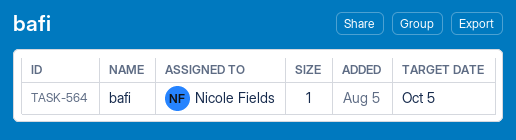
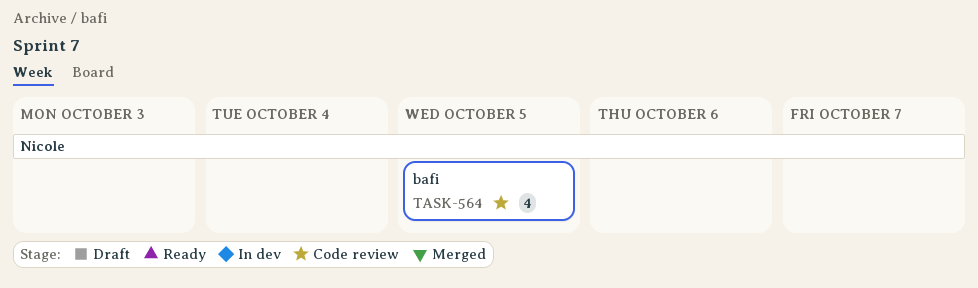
TASK-564, estimate: 1 -> 4

